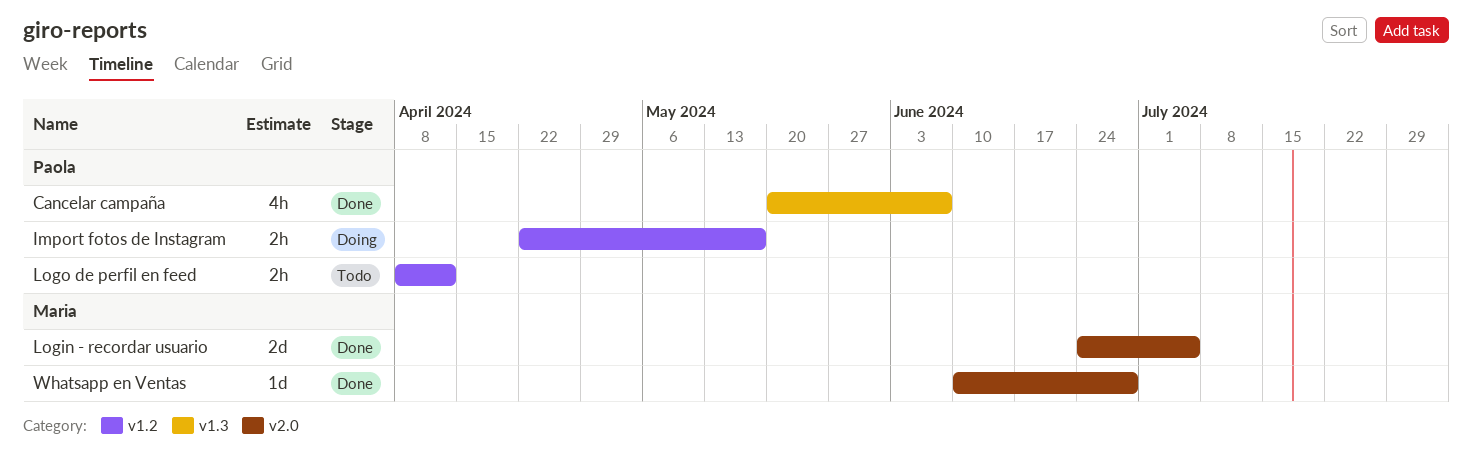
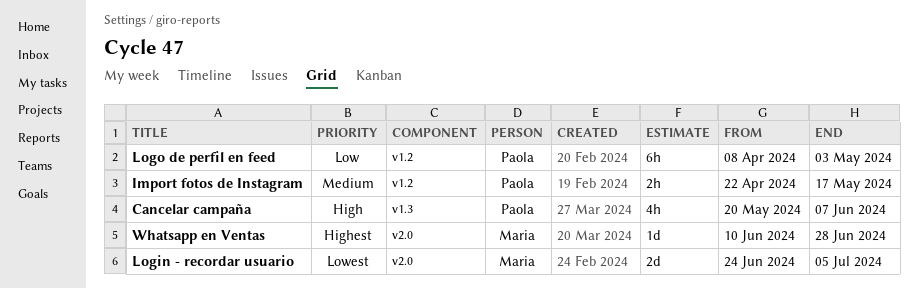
Logo de perfil en feed, estimate: 2h -> 6h
Logo de perfil en feed, due: Apr 12 -> May 3

